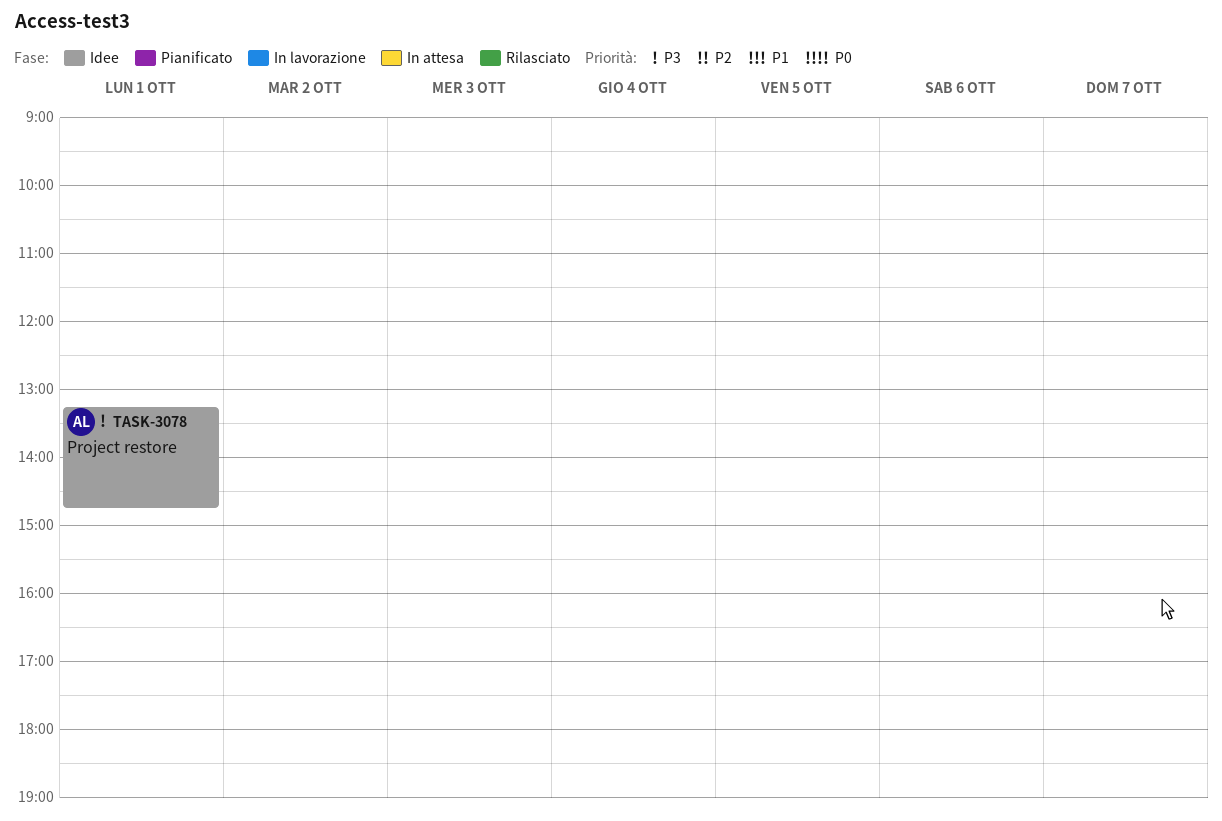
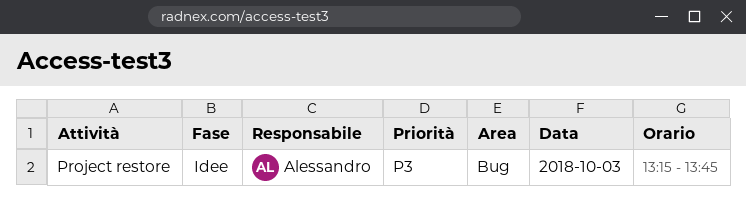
Project restore, day: Oct 1 -> Oct 3
Project restore, ends: 14:45 -> 13:45

